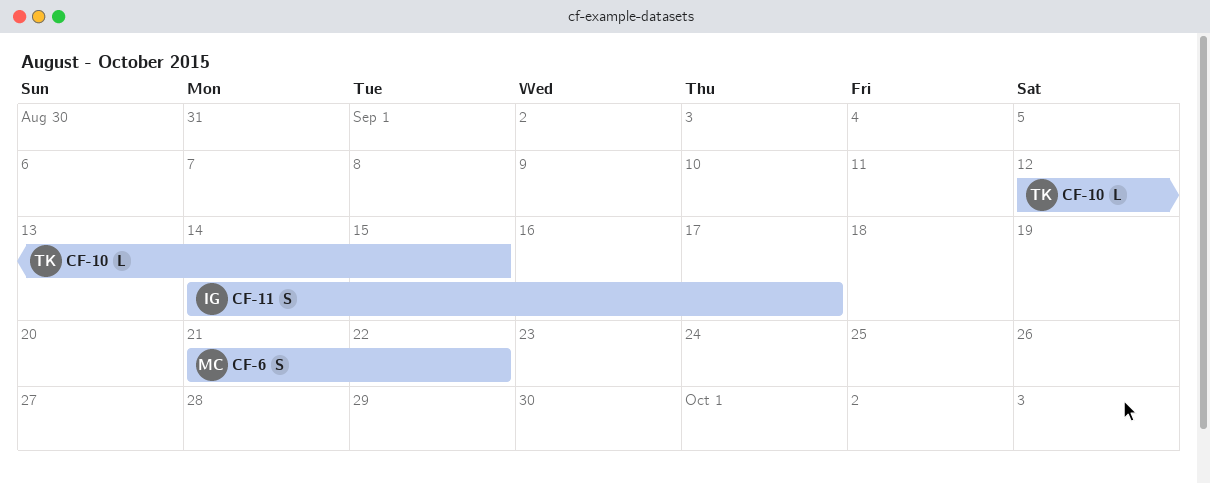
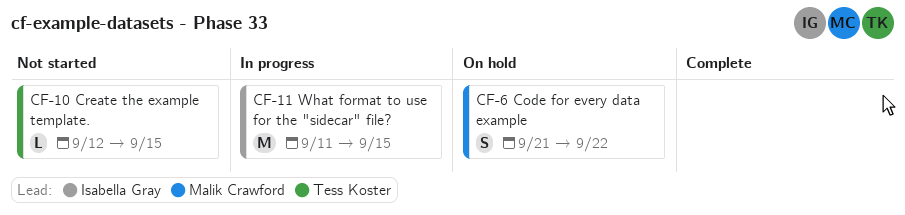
CF-11, estimate: S -> M
CF-11, start: Sep 14 -> Sep 11
CF-11, due: Sep 17 -> Sep 15

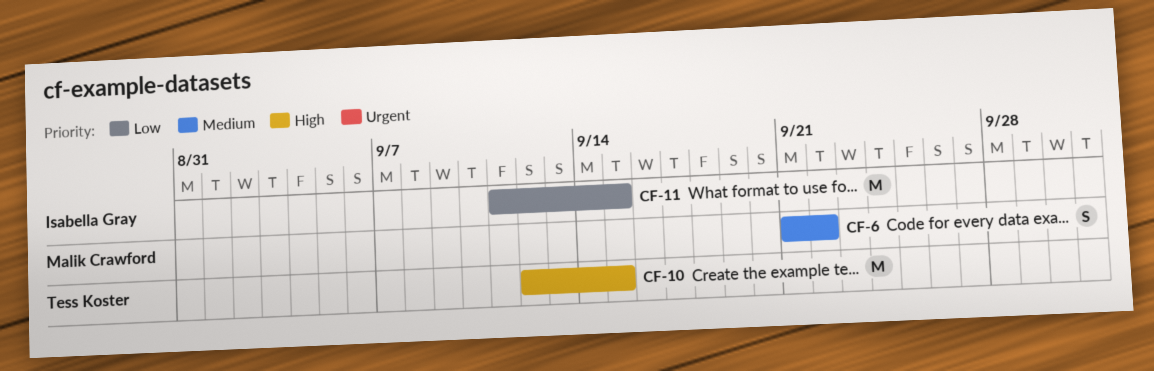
CF-10, estimate: L -> M

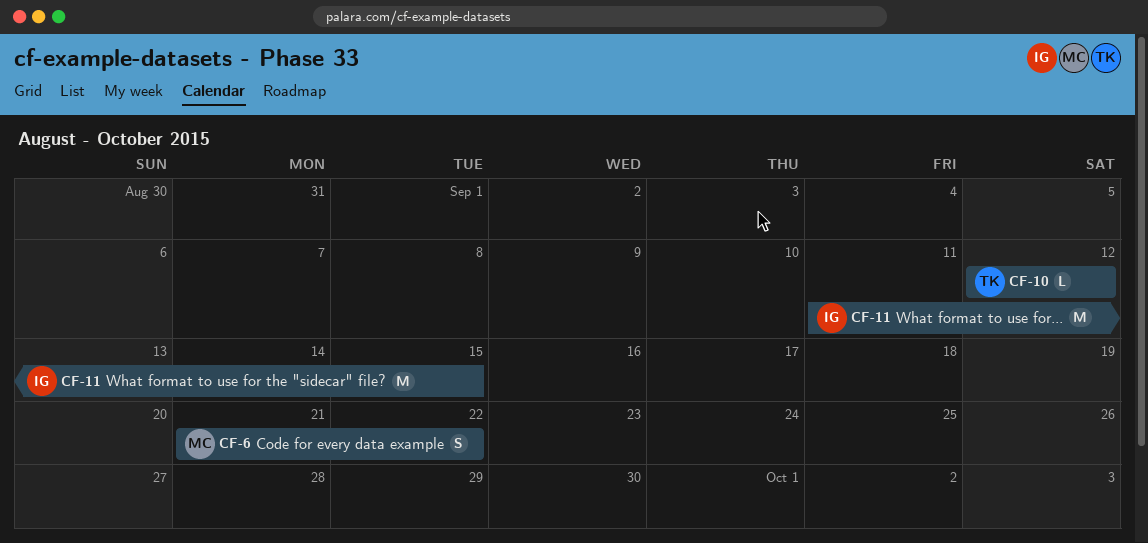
CF-10, estimate: M -> L
CF-10, due: Sep 15 -> Sep 12

